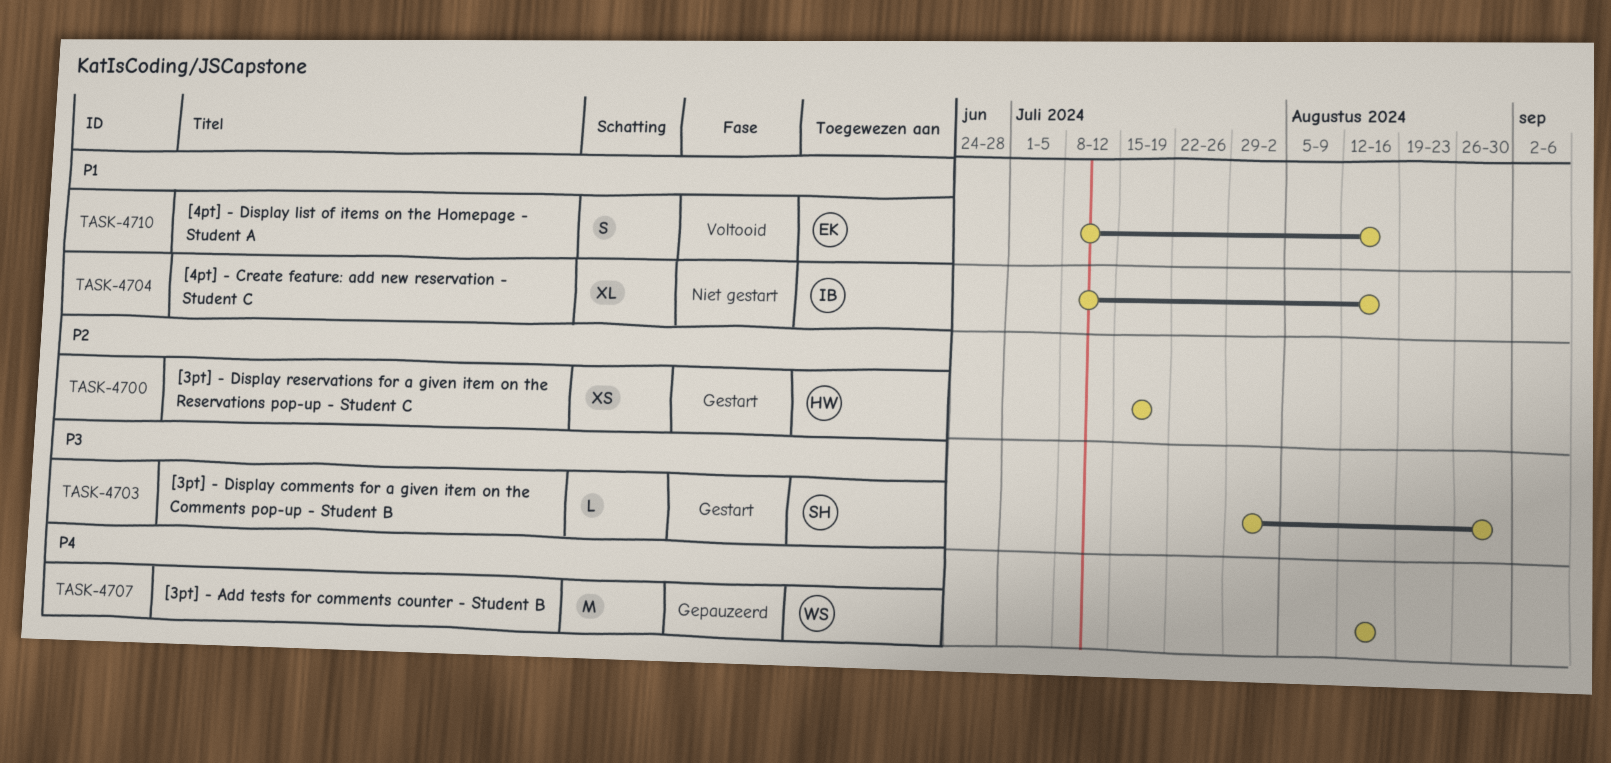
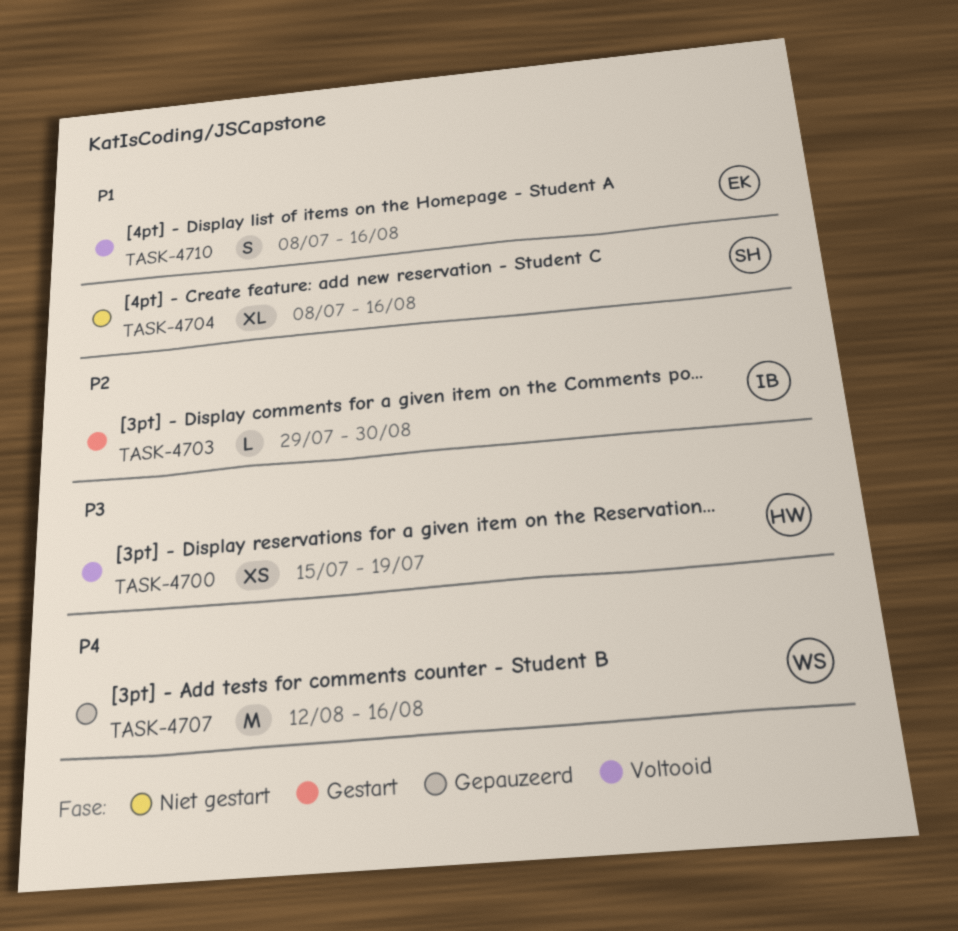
TASK-4700, status: Gestart -> Voltooid
TASK-4700, priority: P2 -> P3
TASK-4703, owner: SH -> IB
TASK-4703, priority: P3 -> P2
TASK-4704, owner: IB -> SH

